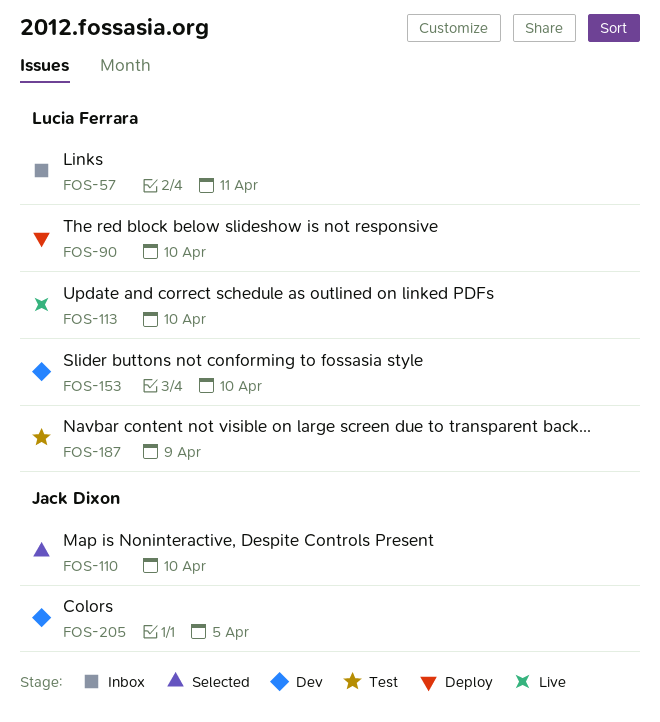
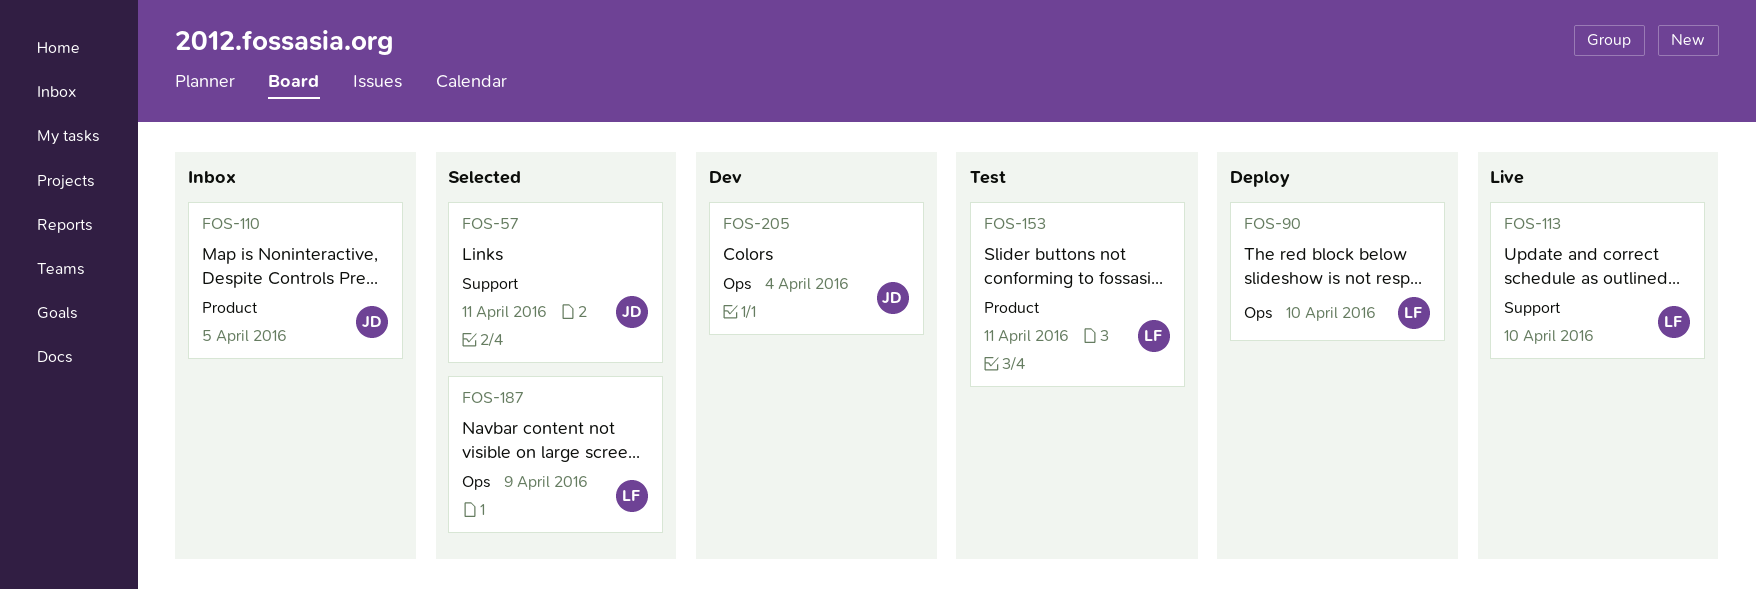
FOS-57, status: Inbox -> Selected
FOS-57, owner: Lucia Ferrara -> Jack Dixon
FOS-110, status: Selected -> Inbox
FOS-110, due: Apr 10 -> Apr 5
FOS-153, status: Dev -> Test
FOS-153, due: Apr 10 -> Apr 11
FOS-187, status: Test -> Selected
FOS-205, due: Apr 5 -> Apr 4

